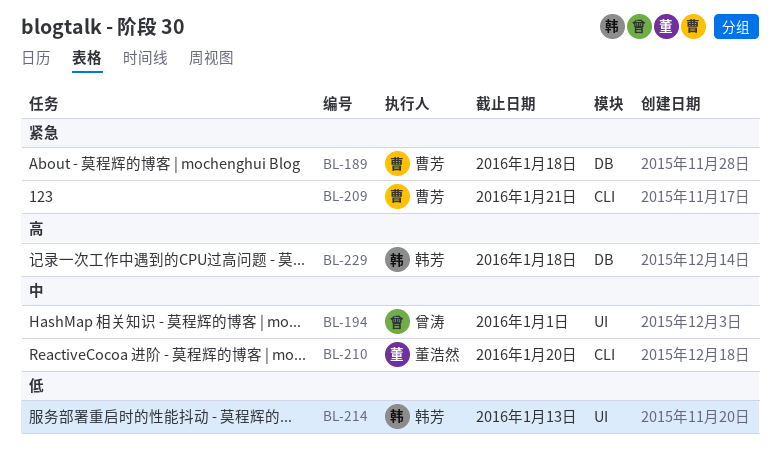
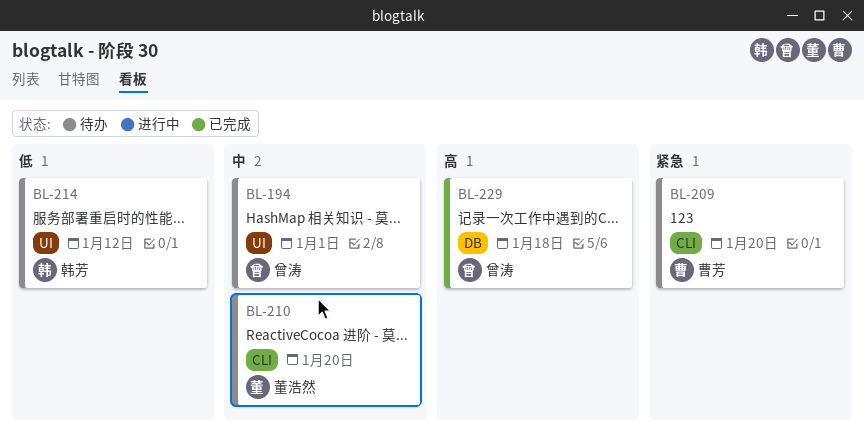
BL-189: present -> none
BL-209, due: Jan 21 -> Jan 20
BL-214, due: Jan 13 -> Jan 12
BL-229, owner: 韩芳 -> 曾涛

